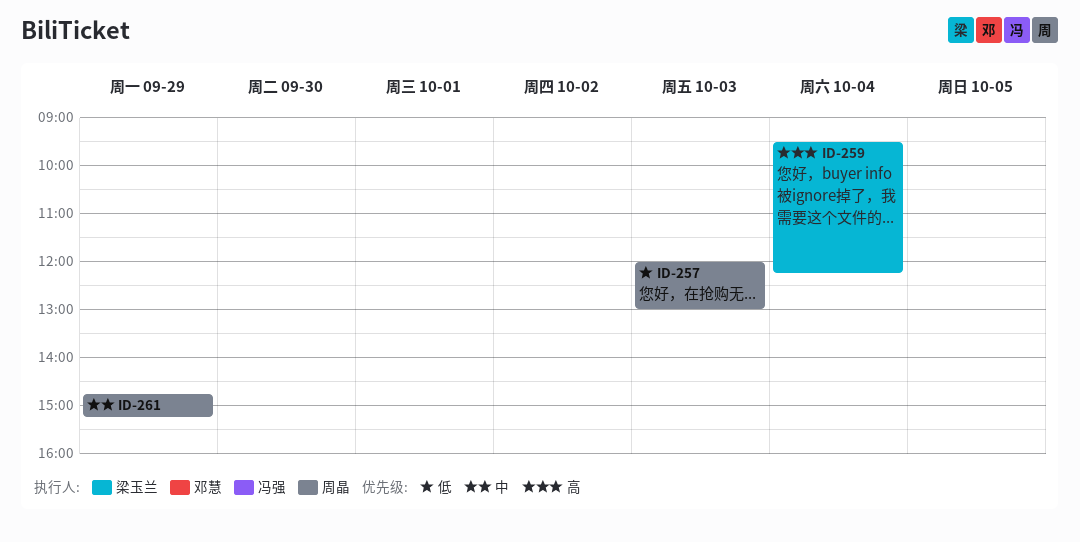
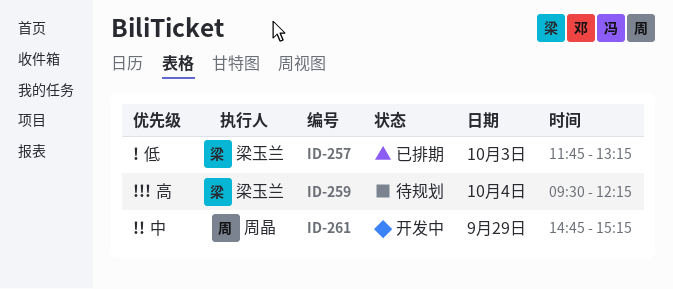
ID-257, owner: 周晶 -> 梁玉兰
ID-257, begins: 12:00 -> 11:45
ID-257, ends: 13:00 -> 13:15

